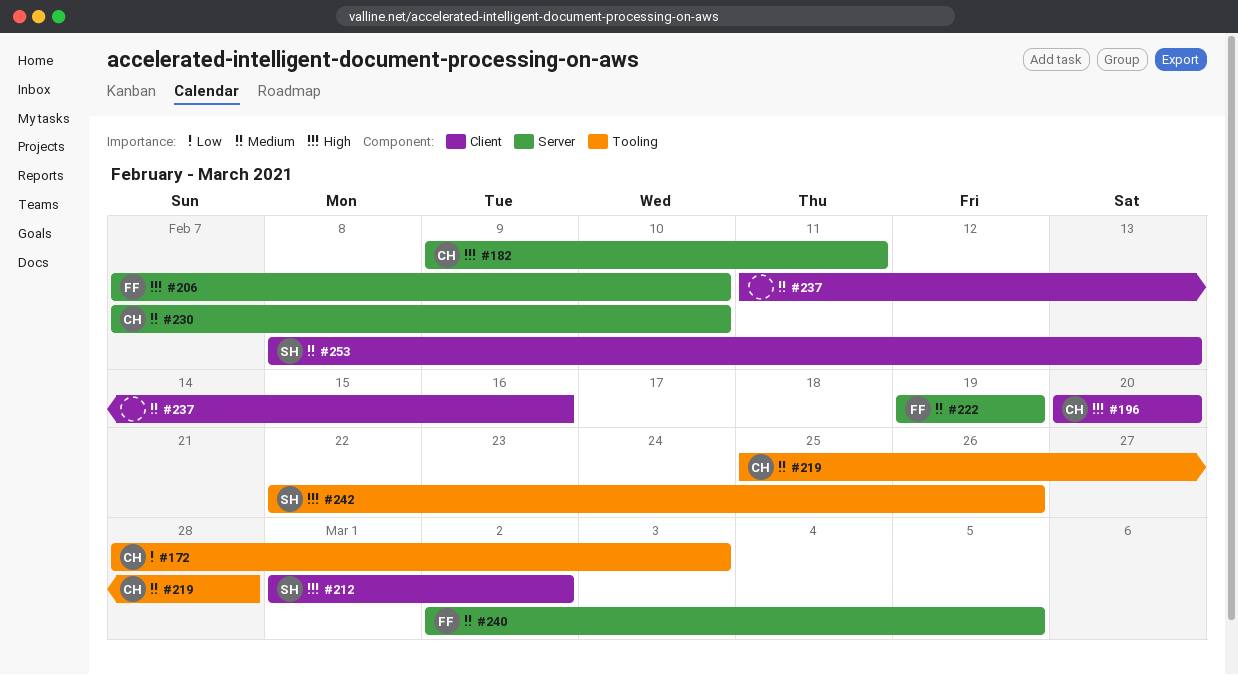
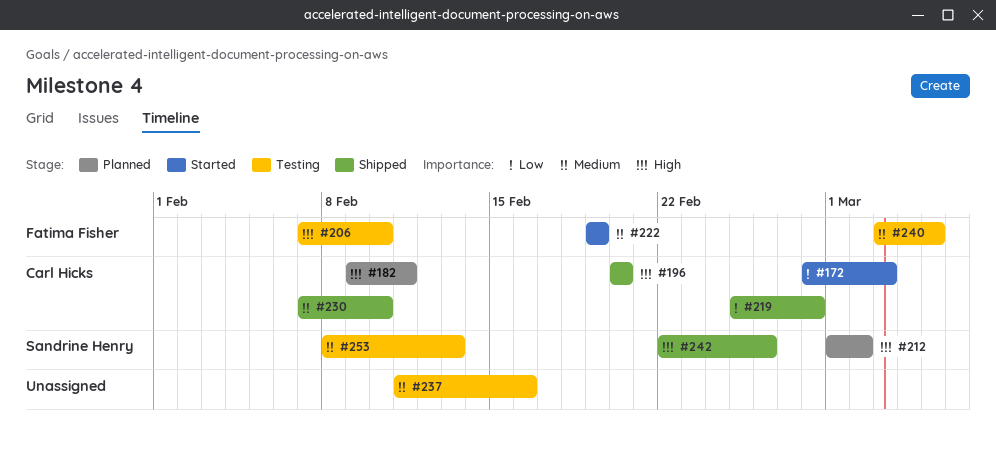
#219, priority: Medium -> Low
#240, start: Mar 2 -> Mar 3

